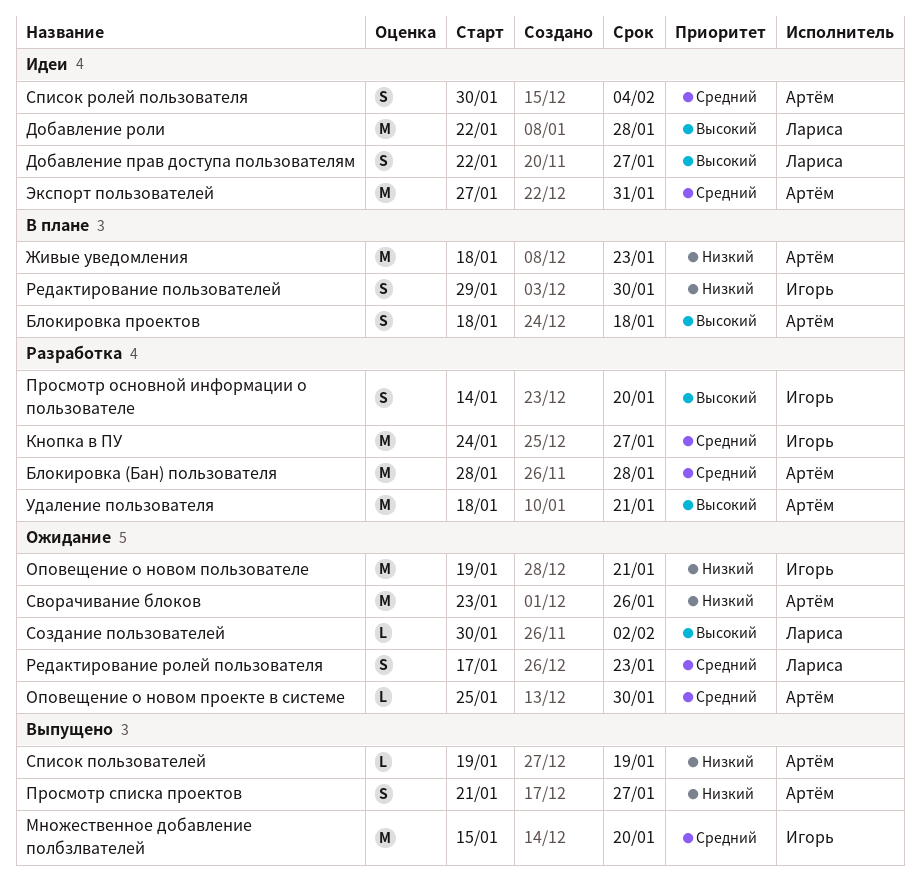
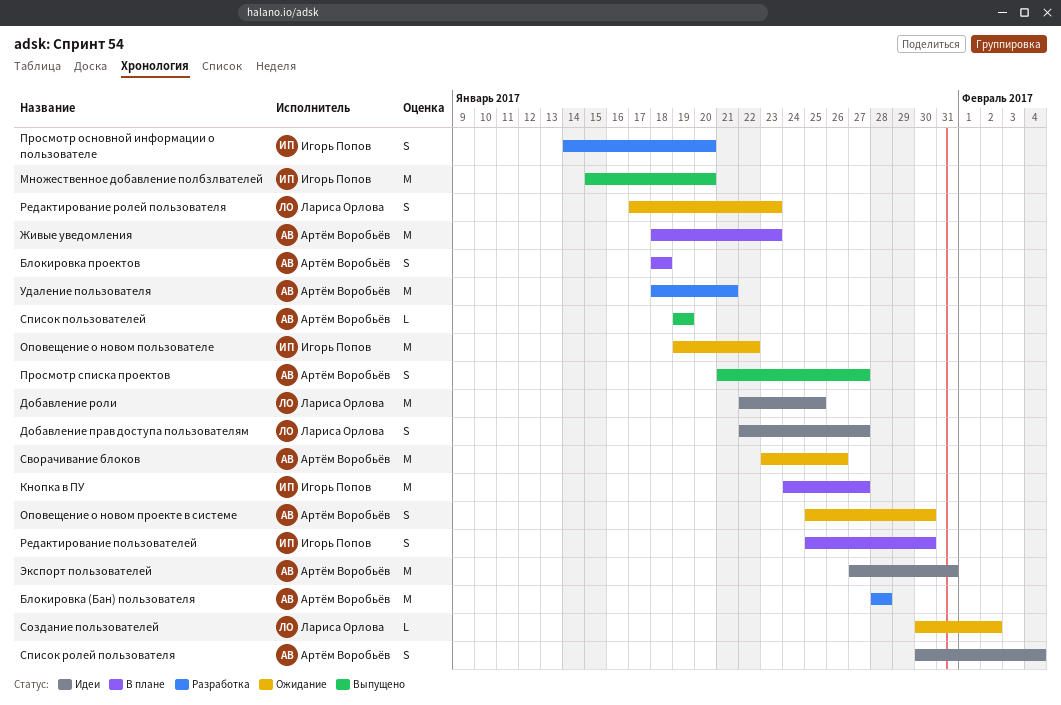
Добавление роли, due: Jan 28 -> Jan 25
Кнопка в ПУ, status: Разработка -> В плане
Оповещение о новом пользователе, due: Jan 21 -> Jan 22
Оповещение о новом проекте в системе, estimate: L -> S
Редактирование пользователей, start: Jan 29 -> Jan 25

